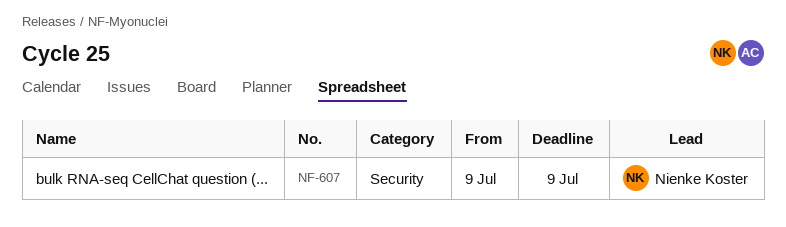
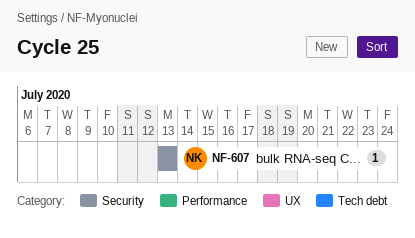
NF-607, start: Jul 9 -> Jul 13
NF-607, due: Jul 9 -> Jul 13

